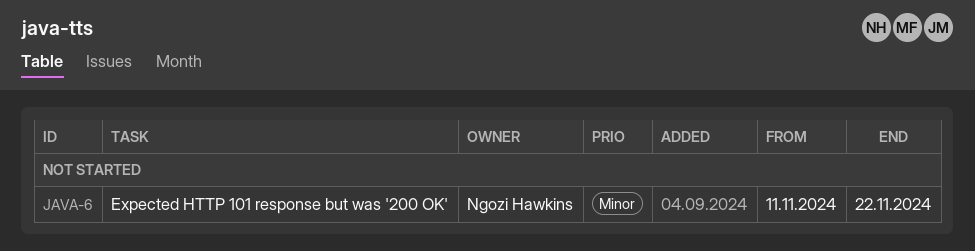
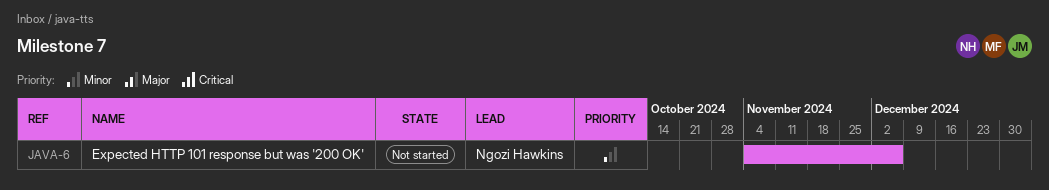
JAVA-6, start: Nov 11 -> Nov 4
JAVA-6, due: Nov 22 -> Dec 6

